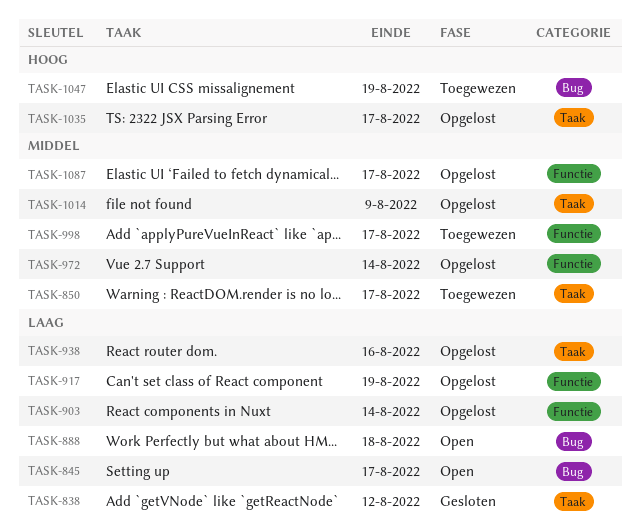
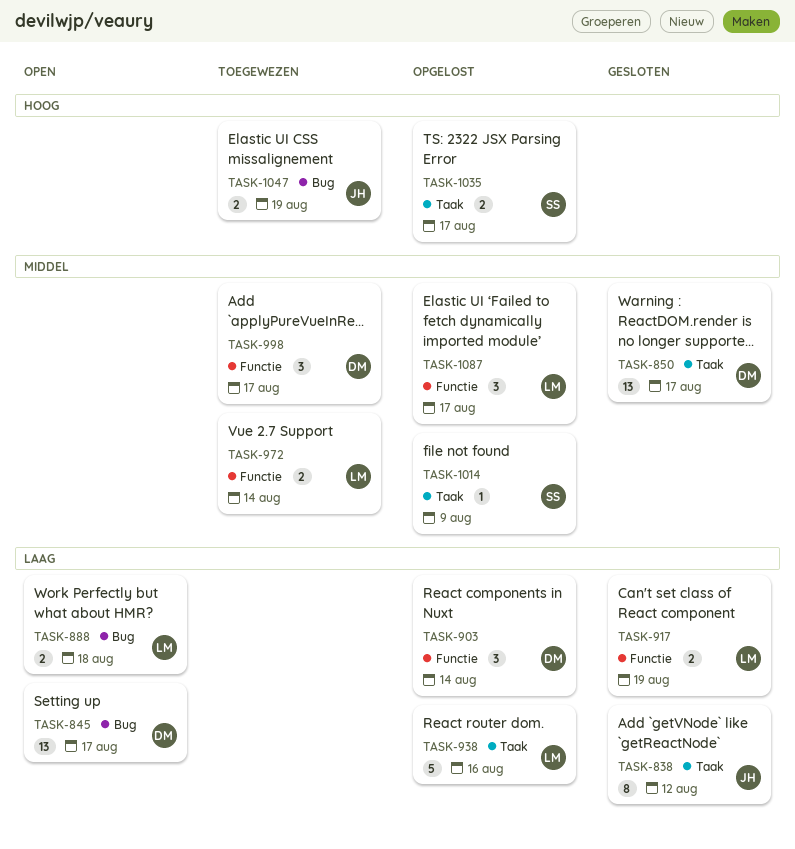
TASK-850, status: Toegewezen -> Gesloten
TASK-917, status: Opgelost -> Gesloten
TASK-972, status: Opgelost -> Toegewezen

